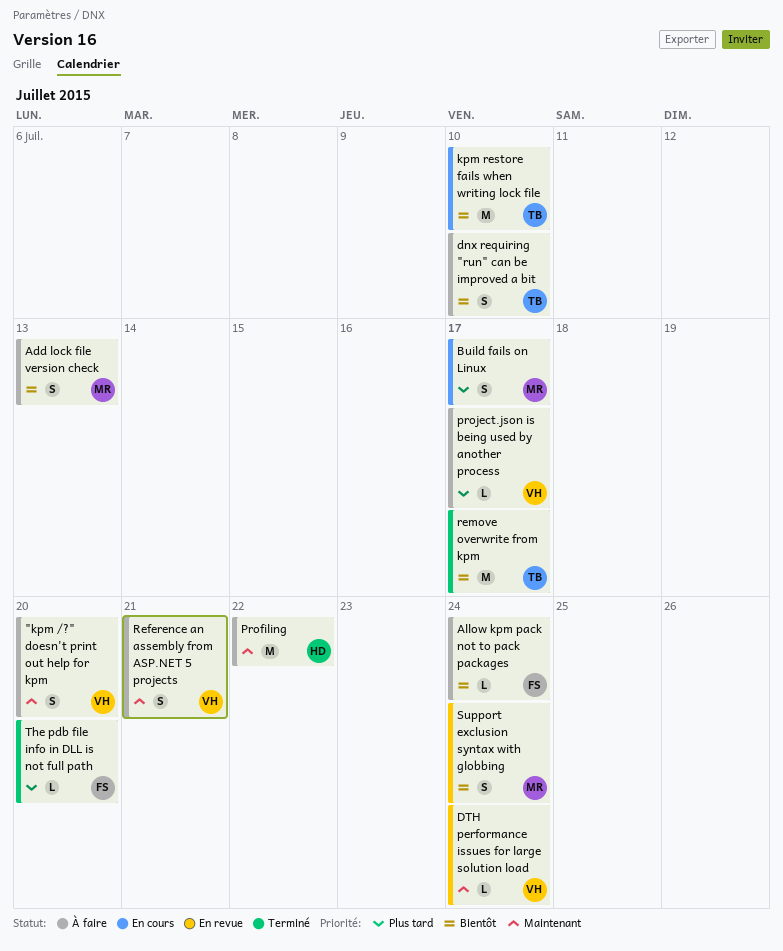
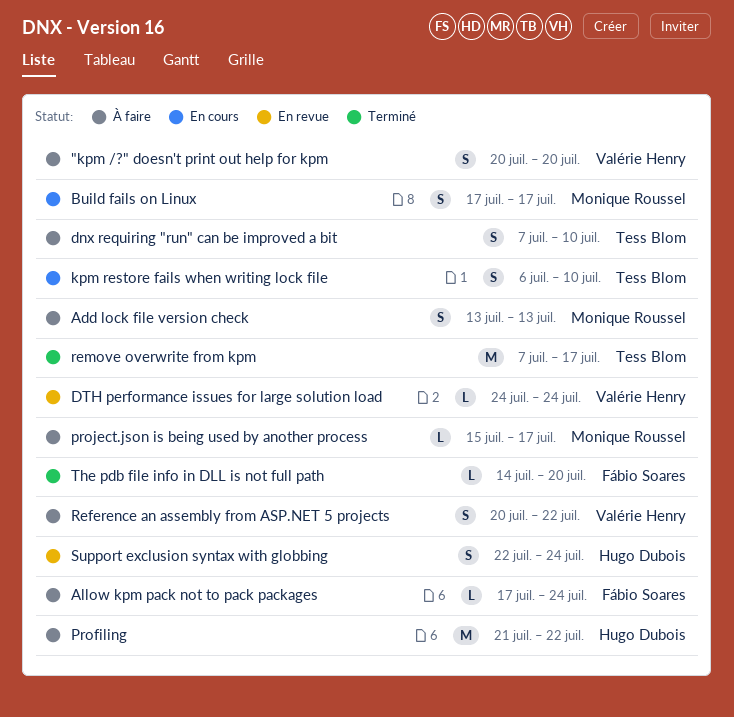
kpm restore fails when writing lock file, estimate: M -> S
project.json is being used by another process, owner: Valérie Henry -> Monique Roussel
Reference an assembly from ASP.NET 5 projects, due: Jul 21 -> Jul 22
Support exclusion syntax with globbing, owner: Monique Roussel -> Hugo Dubois

